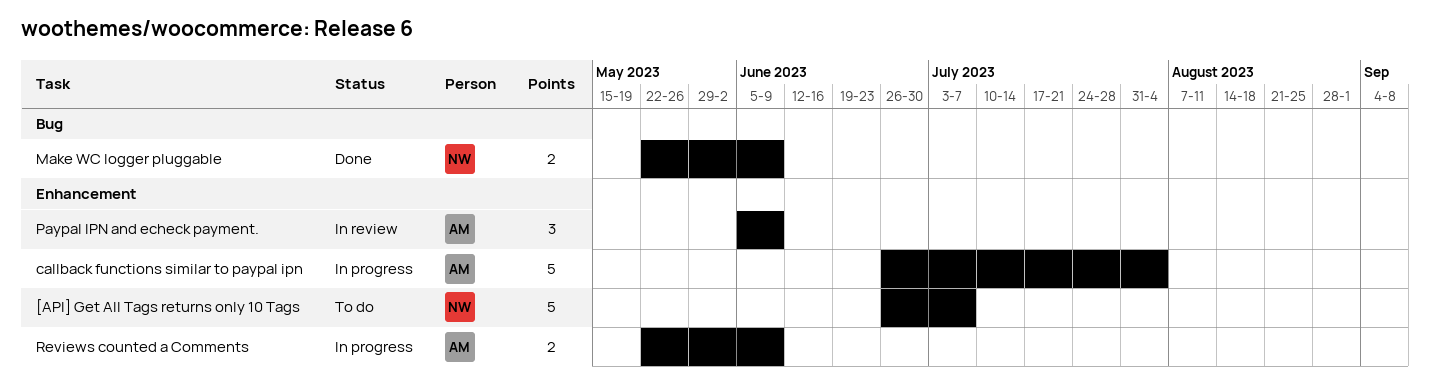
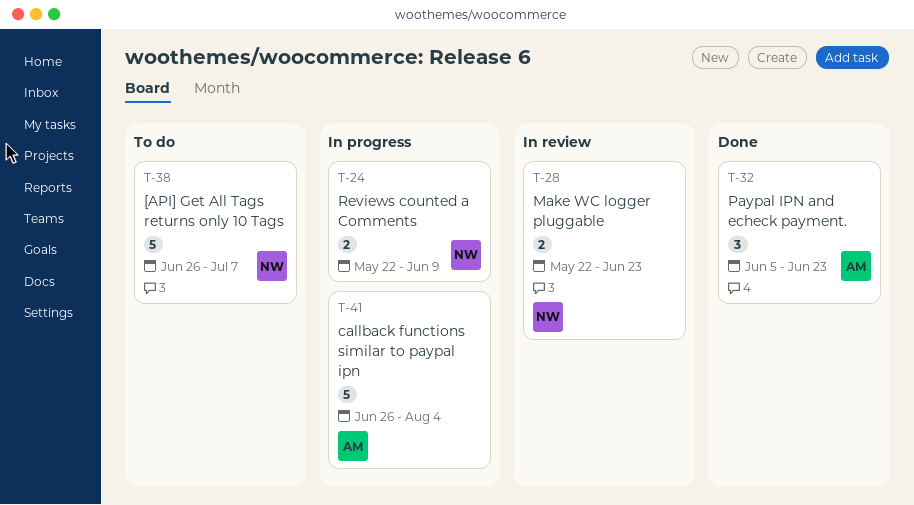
Make WC logger pluggable, status: Done -> In review
Make WC logger pluggable, due: Jun 9 -> Jun 23
Paypal IPN and echeck payment., status: In review -> Done
Paypal IPN and echeck payment., due: Jun 9 -> Jun 23
Reviews counted a Comments, owner: AM -> NW

